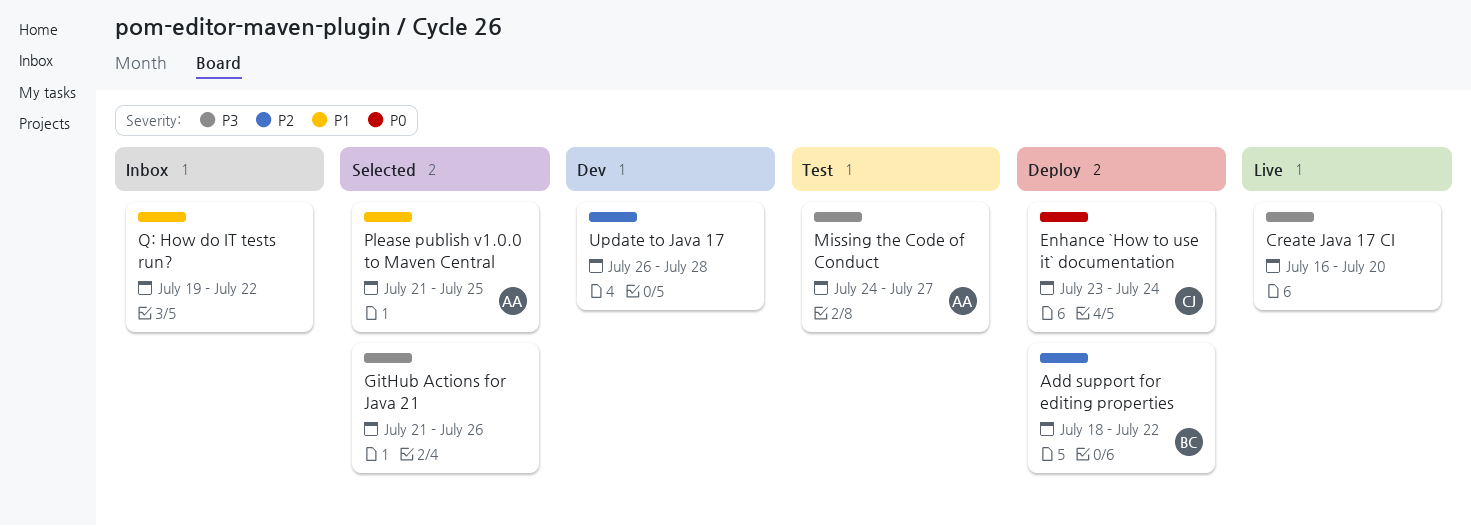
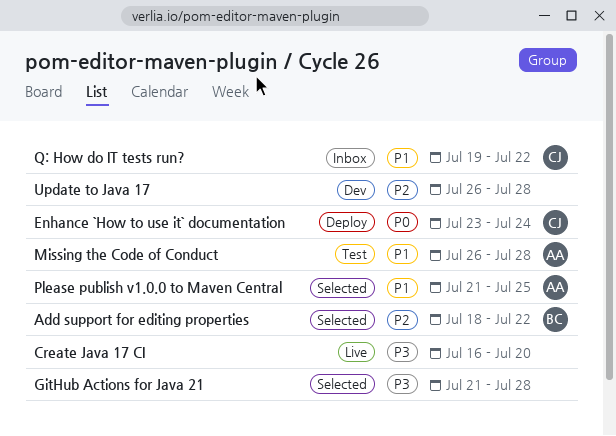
Add support for editing properties, status: Deploy -> Selected
GitHub Actions for Java 21, due: Jul 26 -> Jul 28
Missing the Code of Conduct, priority: P3 -> P1
Missing the Code of Conduct, start: Jul 24 -> Jul 26
Missing the Code of Conduct, due: Jul 27 -> Jul 28
Q: How do IT tests run?, owner: none -> CJ

